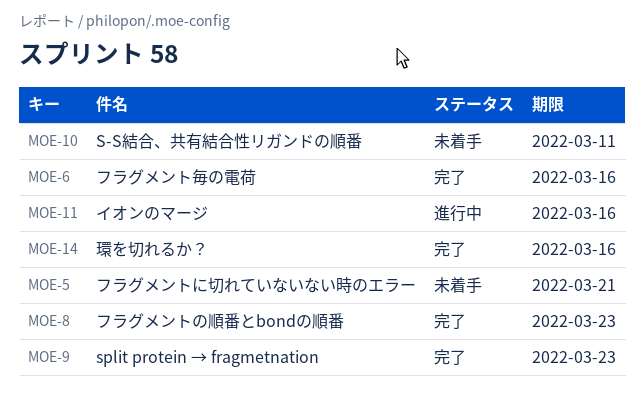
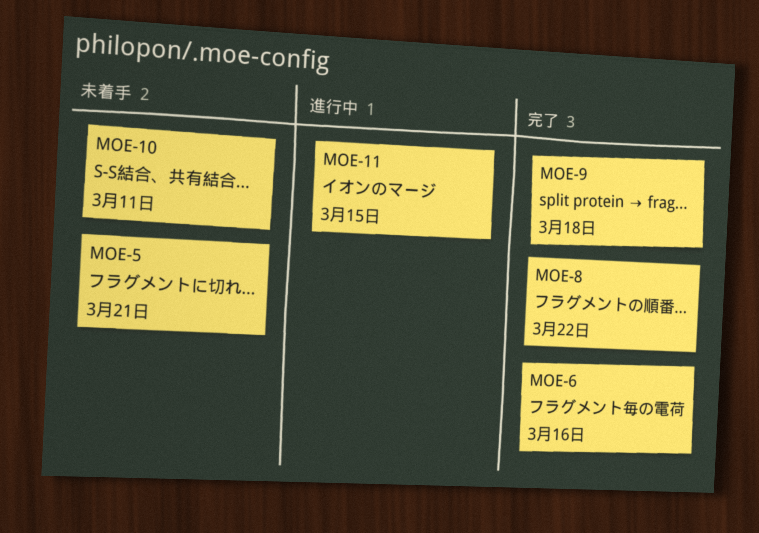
MOE-8, due: Mar 23 -> Mar 22
MOE-9, due: Mar 23 -> Mar 18
MOE-11, due: Mar 16 -> Mar 15
MOE-14: present -> none

